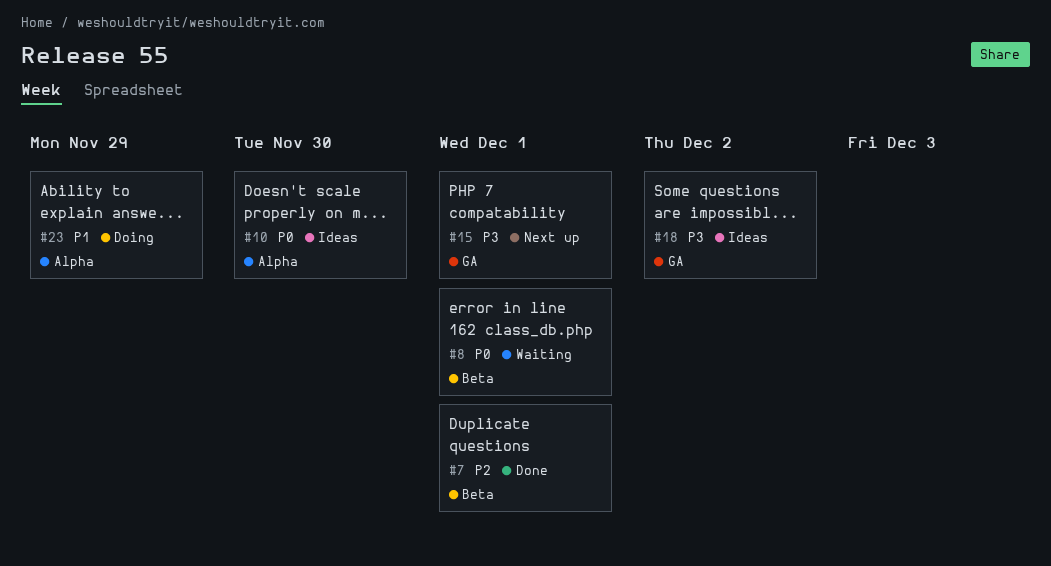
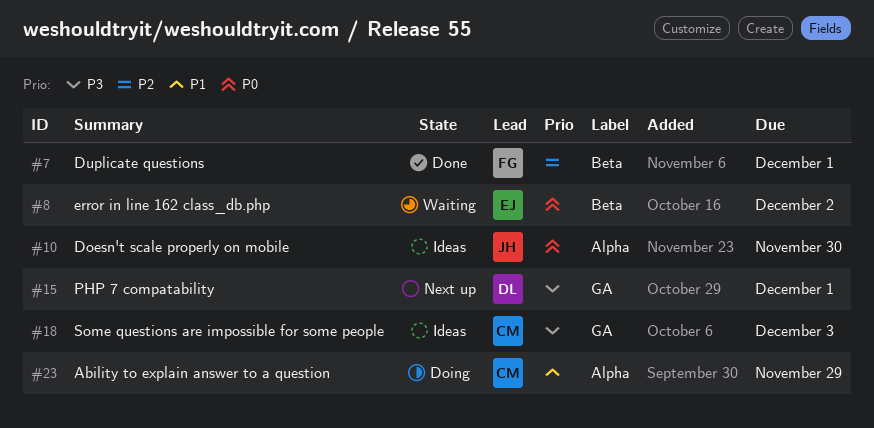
#8, due: Dec 1 -> Dec 2
#18, due: Dec 2 -> Dec 3

